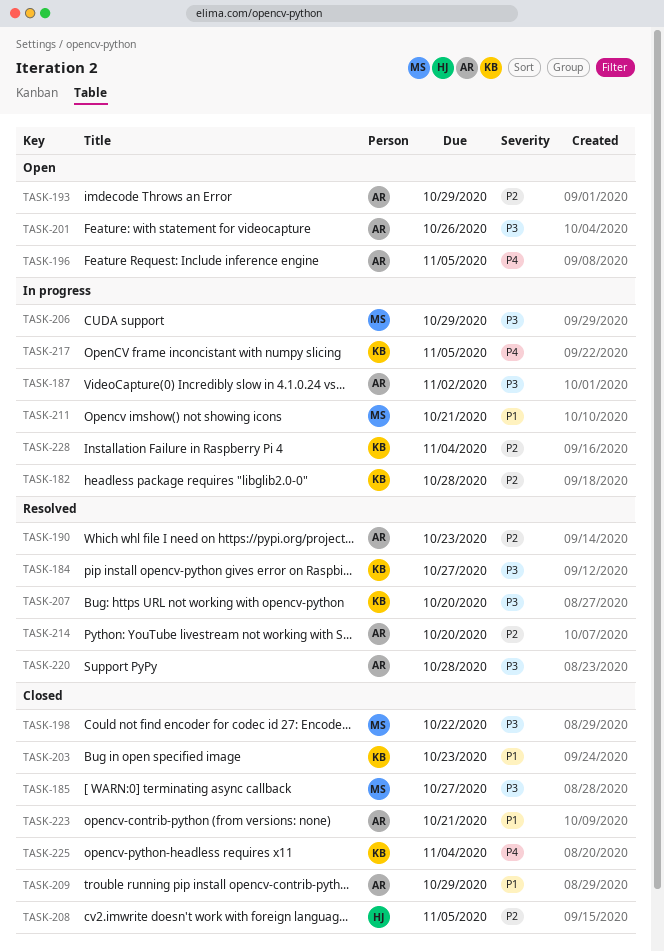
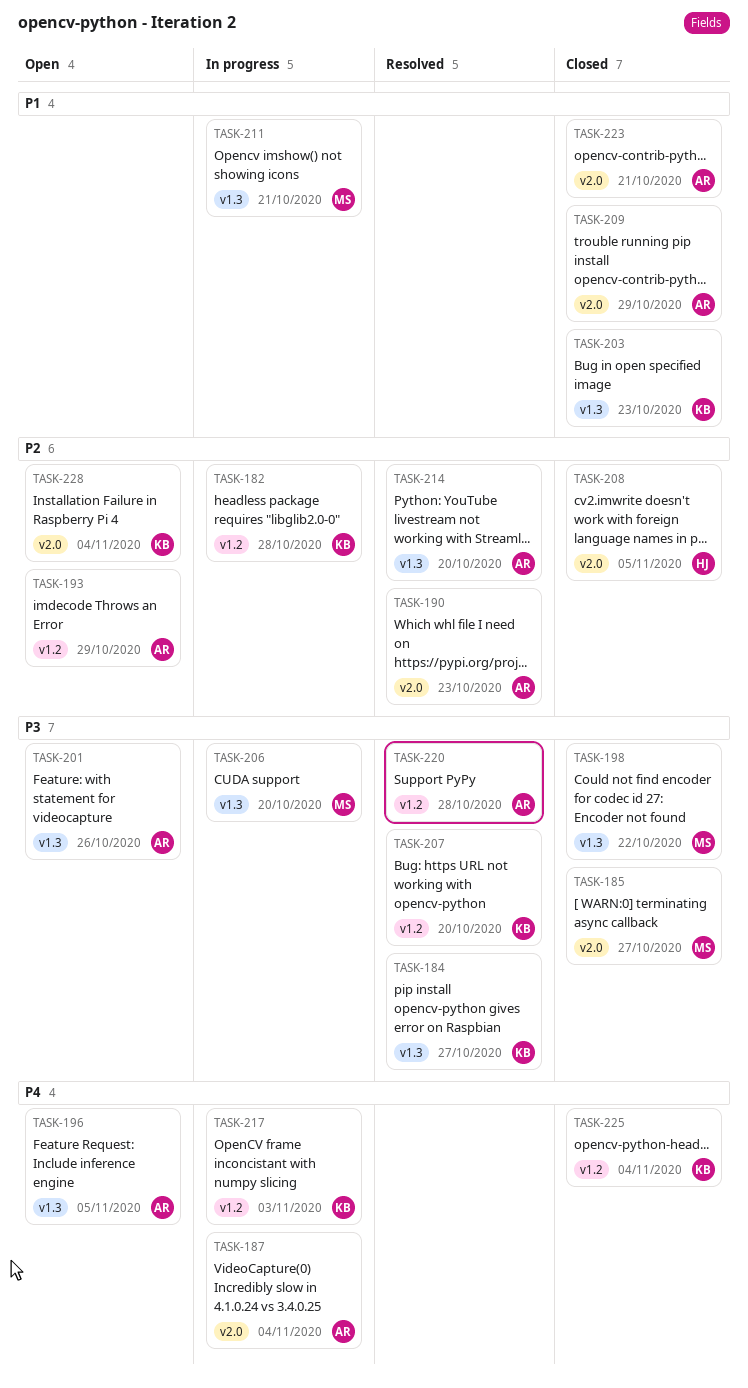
TASK-187, priority: P3 -> P4
TASK-187, due: Nov 2 -> Nov 4
TASK-206, due: Oct 29 -> Oct 20
TASK-217, due: Nov 5 -> Nov 3
TASK-228, status: In progress -> Open

